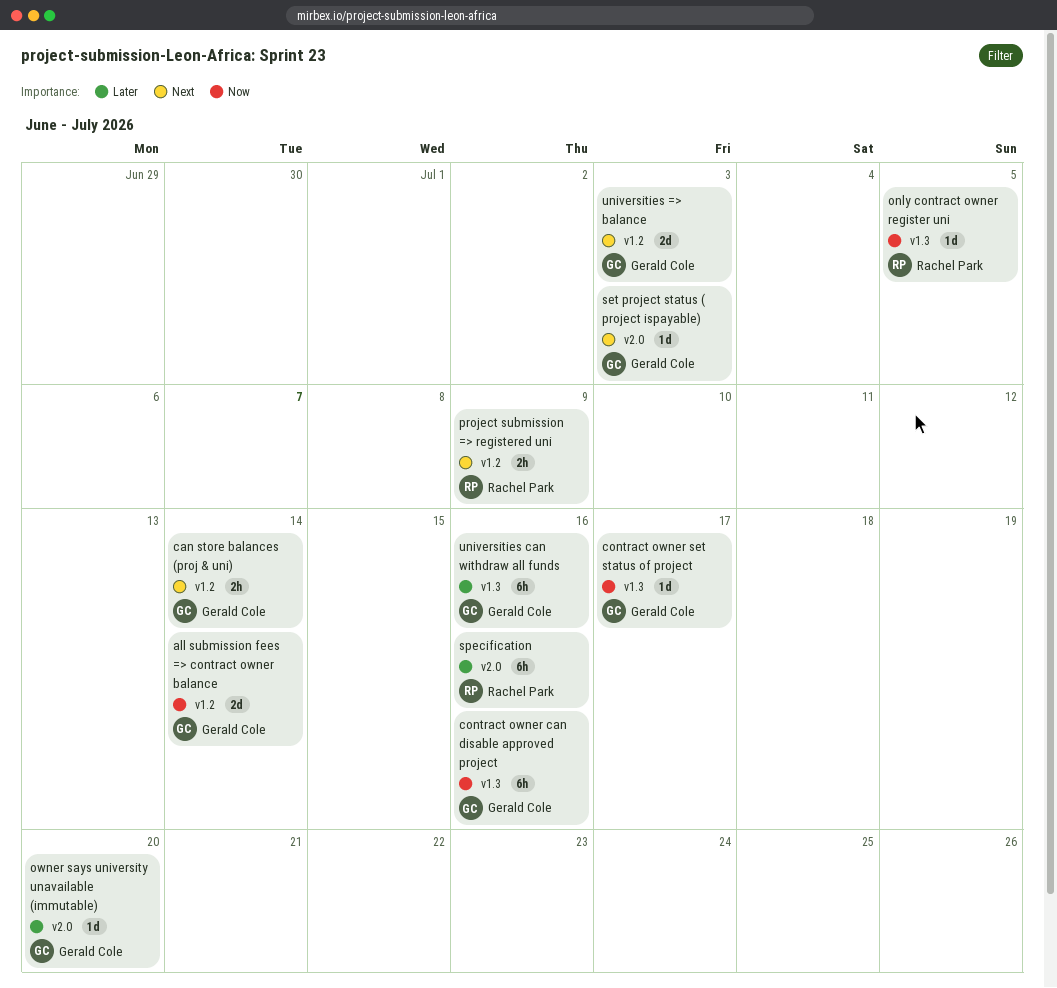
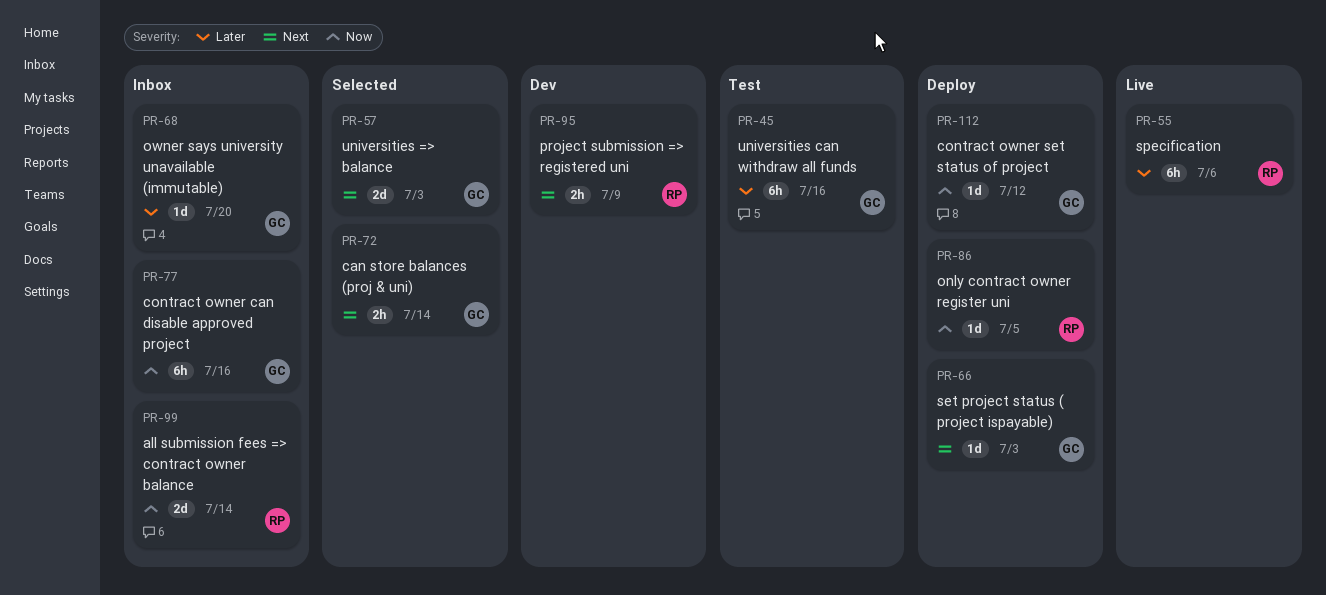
all submission fees => contract owner balance, owner: Gerald Cole -> Rachel Park
contract owner set status of project, due: Jul 17 -> Jul 12
specification, due: Jul 16 -> Jul 6

